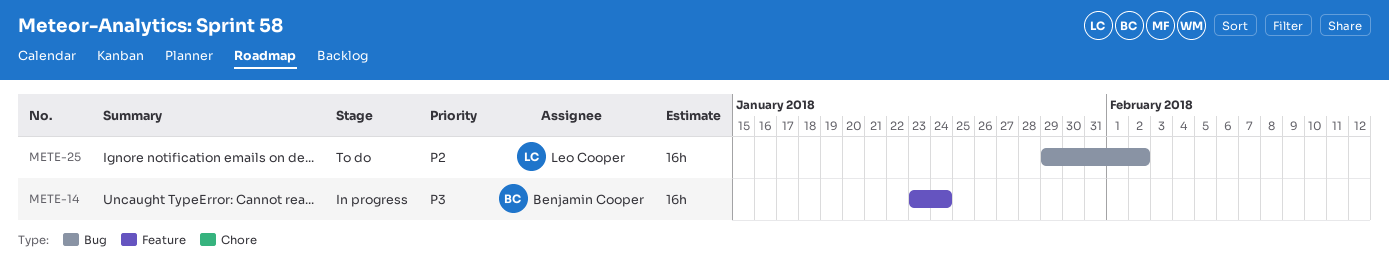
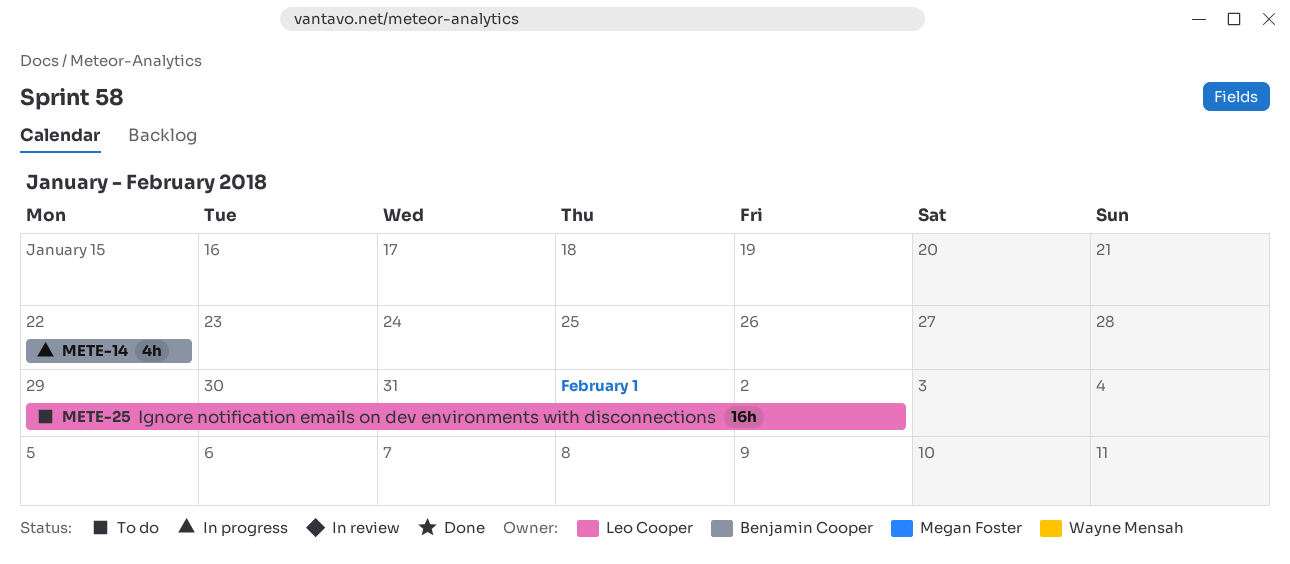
METE-14, estimate: 16h -> 4h
METE-14, start: Jan 23 -> Jan 22
METE-14, due: Jan 24 -> Jan 22

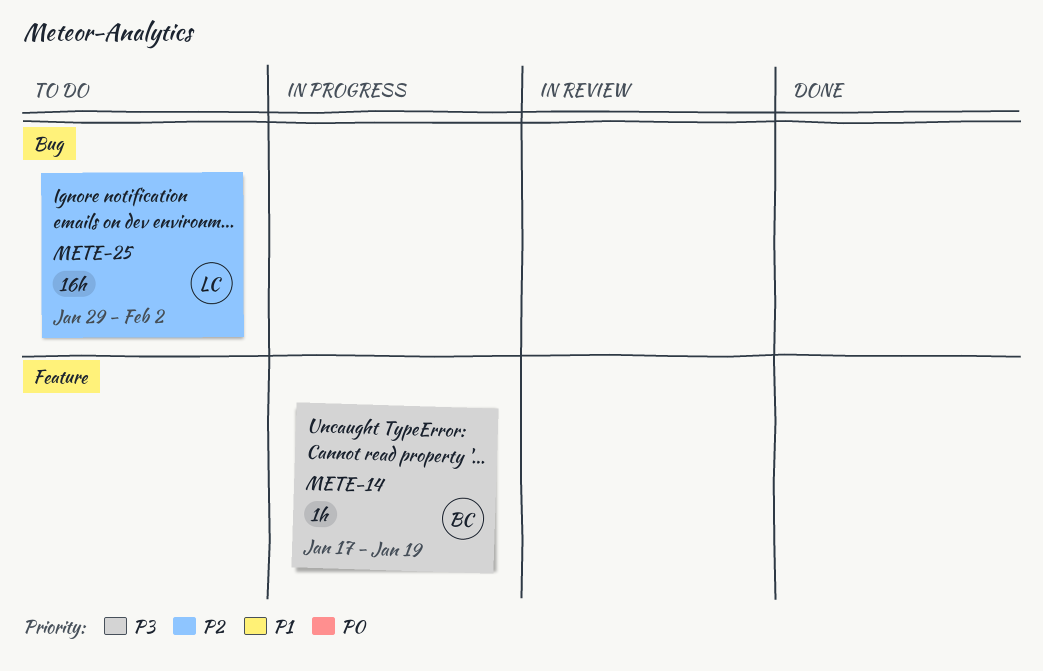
METE-14, estimate: 4h -> 1h
METE-14, start: Jan 22 -> Jan 17
METE-14, due: Jan 22 -> Jan 19

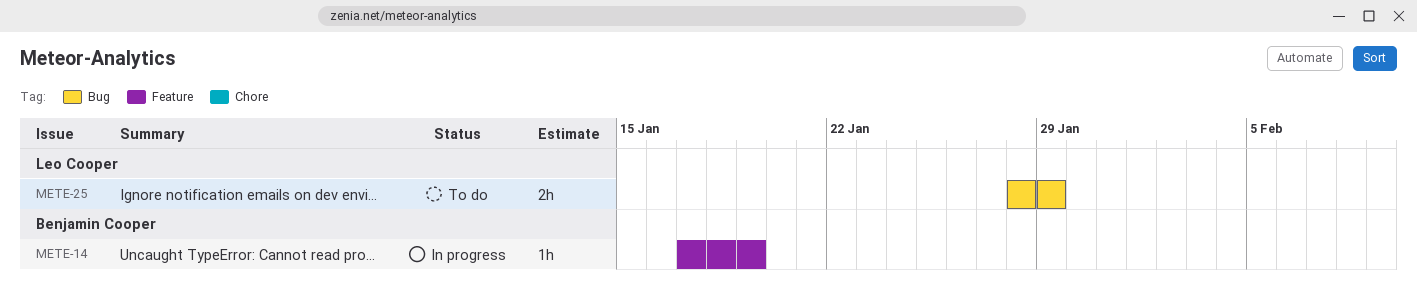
METE-25, estimate: 16h -> 2h
METE-25, start: Jan 29 -> Jan 28
METE-25, due: Feb 2 -> Jan 29

